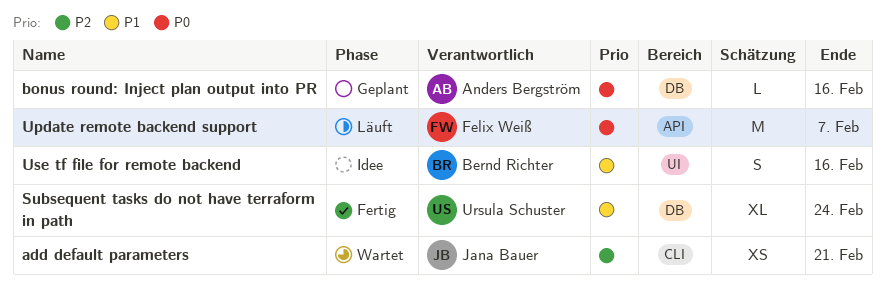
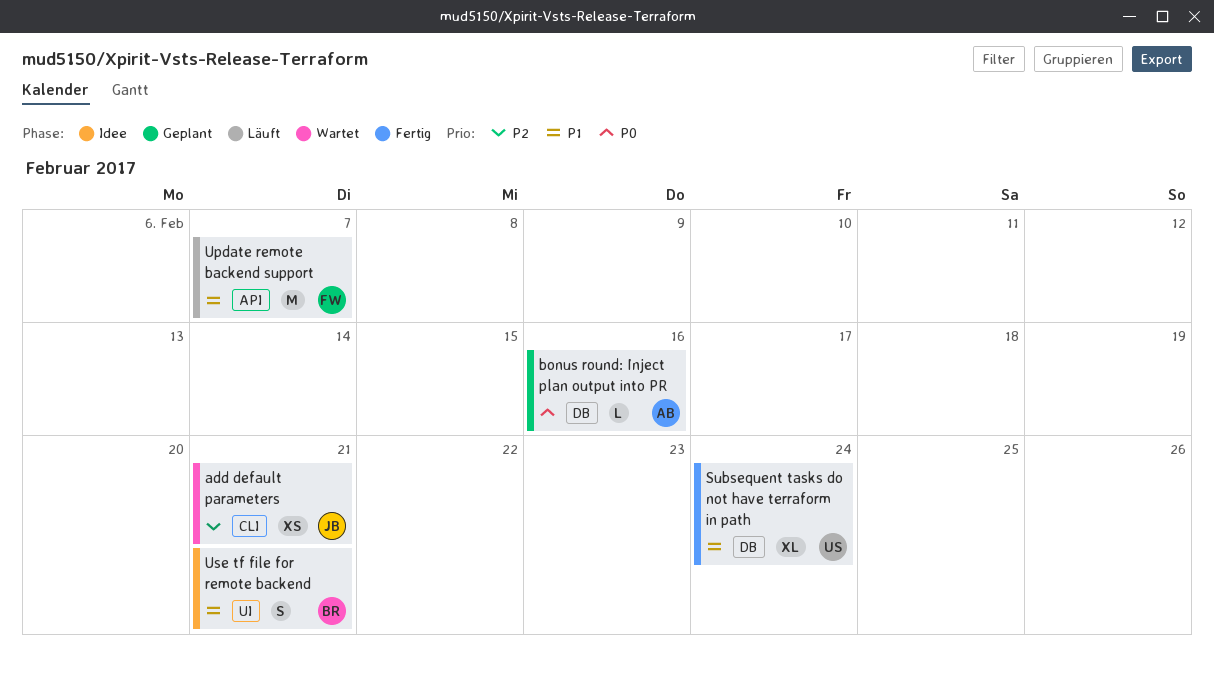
Update remote backend support, priority: P0 -> P1
Use tf file for remote backend, due: Feb 16 -> Feb 21

